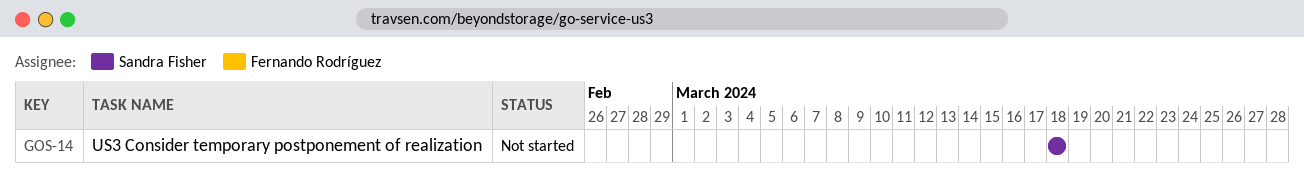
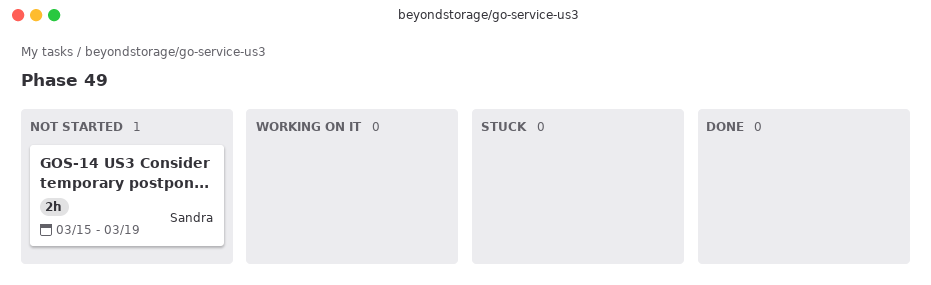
GOS-14, start: Mar 18 -> Mar 15
GOS-14, due: Mar 18 -> Mar 19

